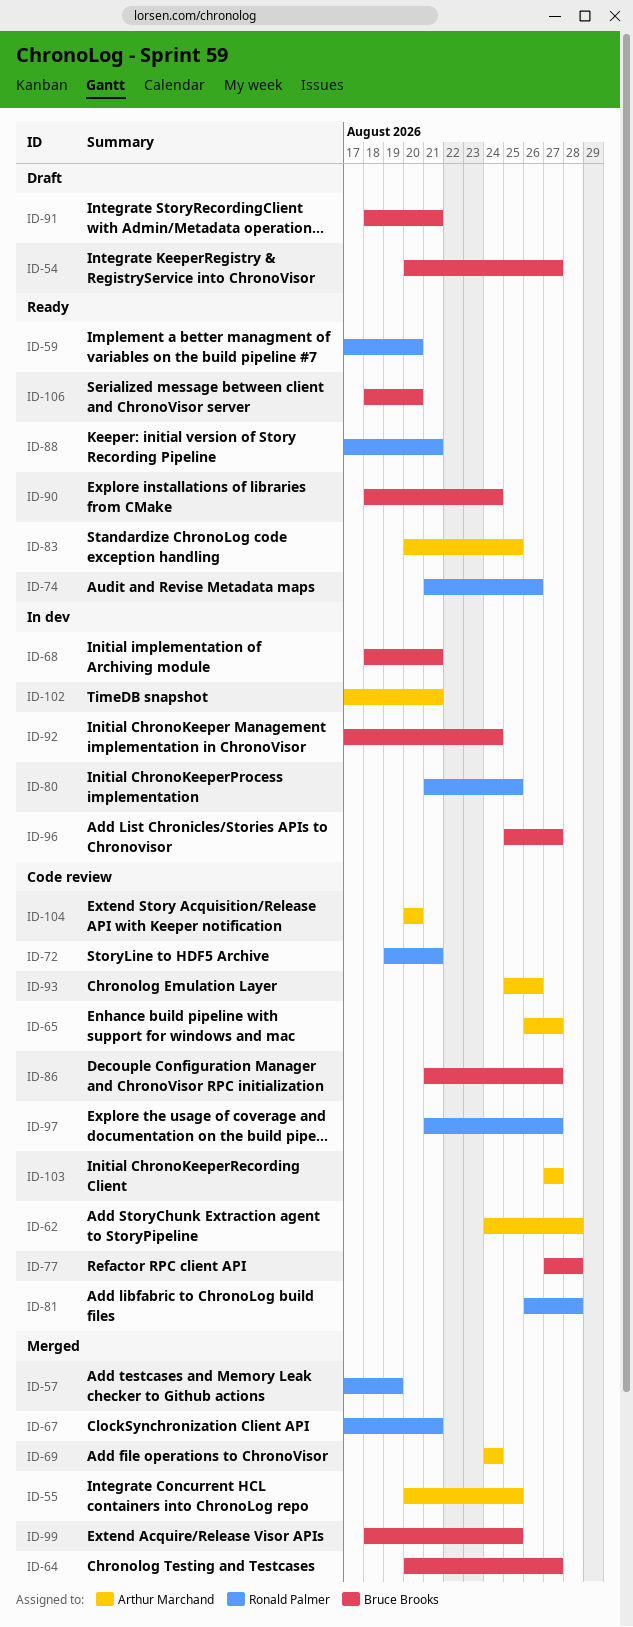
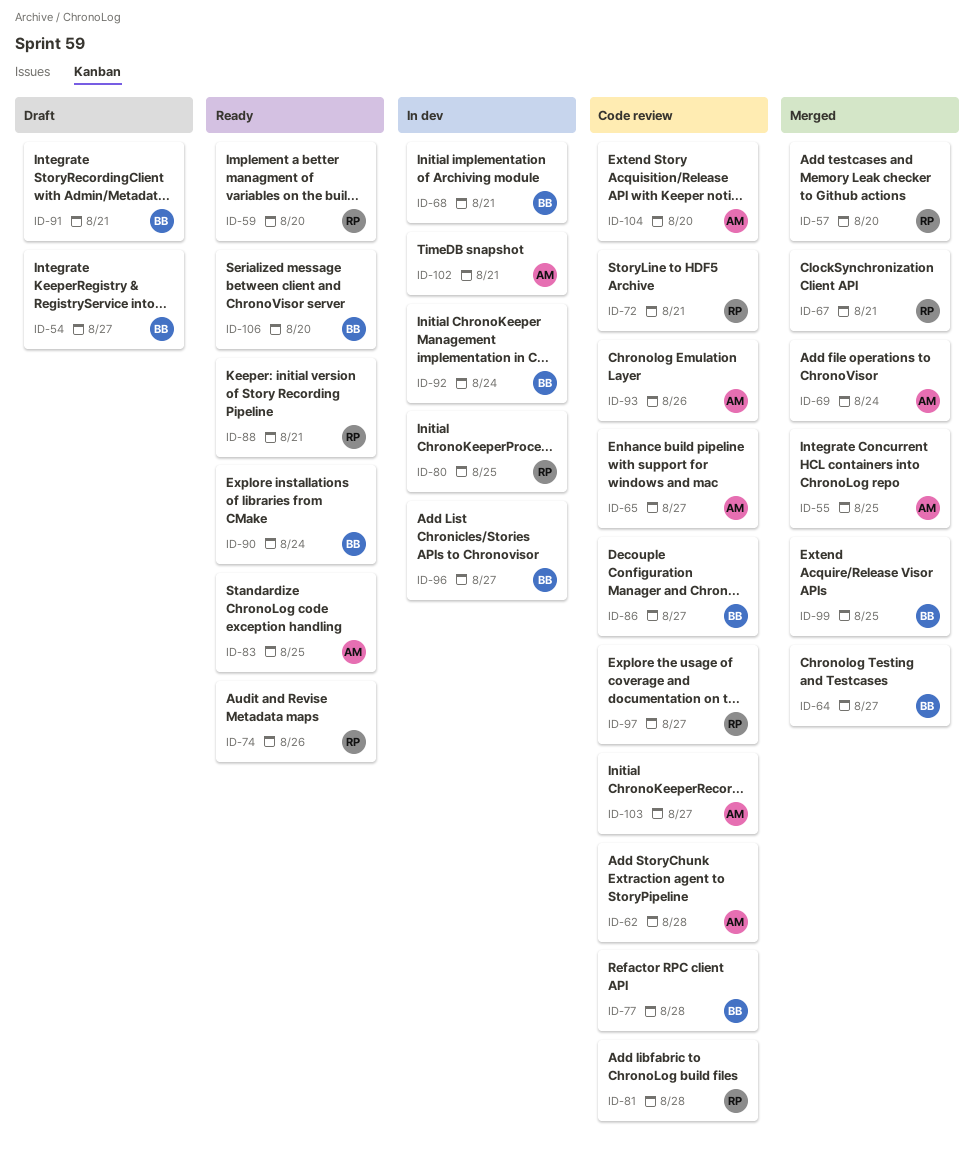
ID-57, due: Aug 19 -> Aug 20

